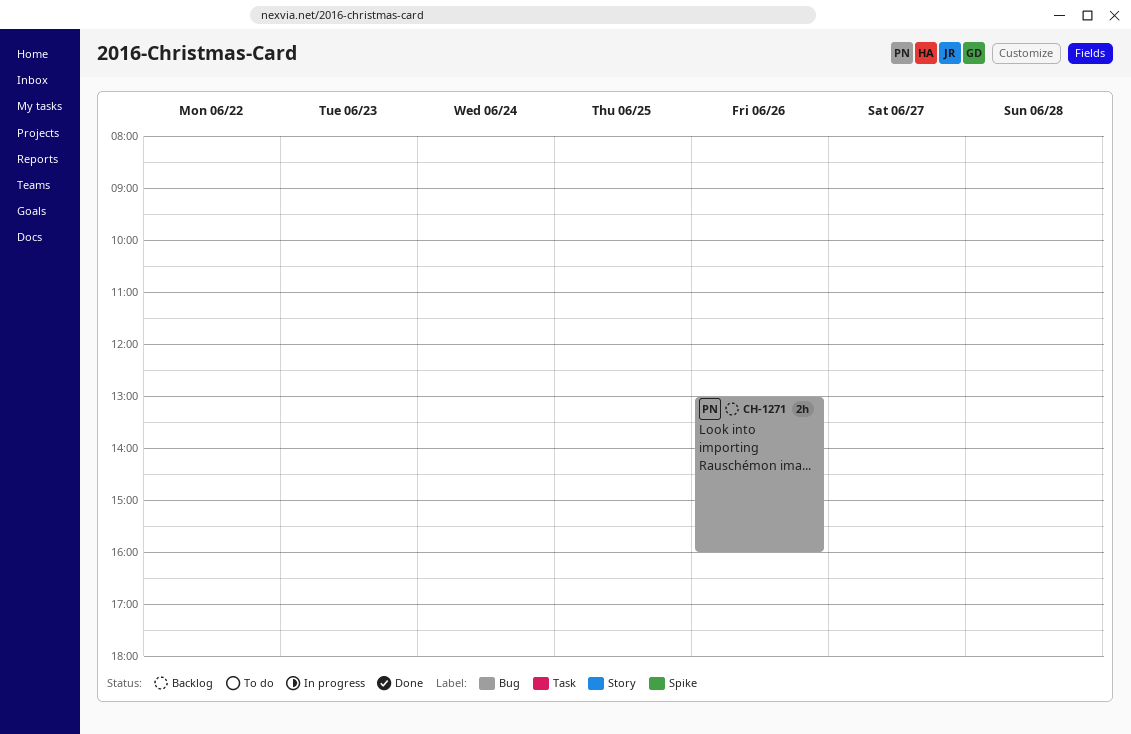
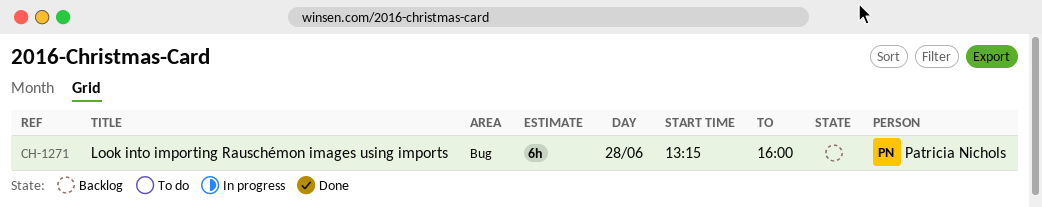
CH-1271, estimate: 2h -> 6h
CH-1271, day: Jun 26 -> Jun 28
CH-1271, begins: 13:00 -> 13:15

